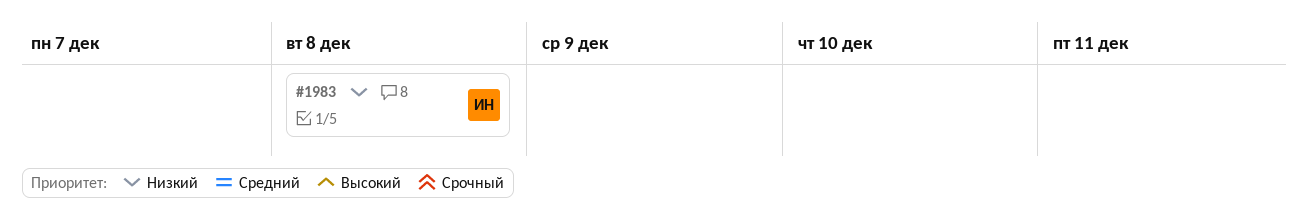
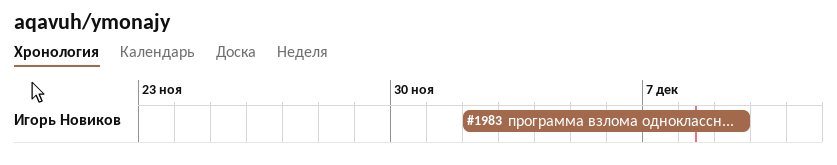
#1983, due: Dec 8 -> Dec 9

